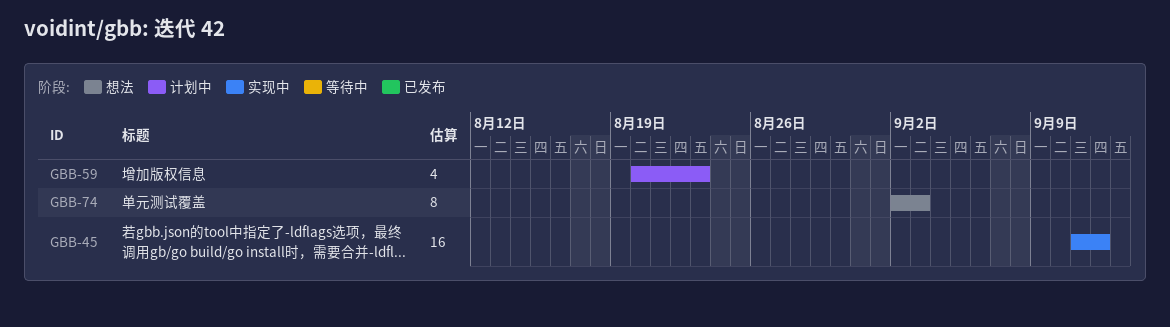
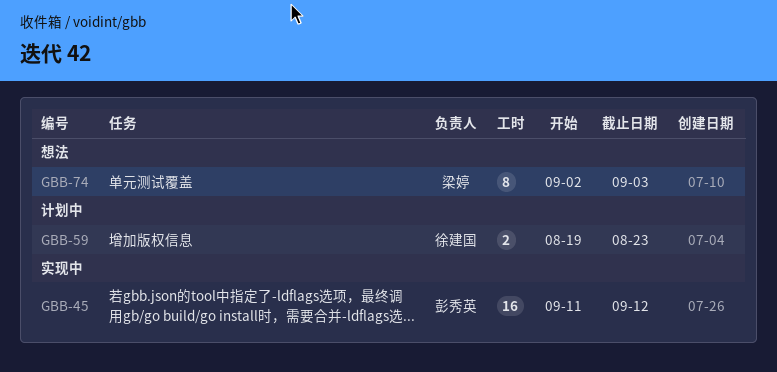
GBB-59, estimate: 4 -> 2
GBB-59, start: Aug 20 -> Aug 19

